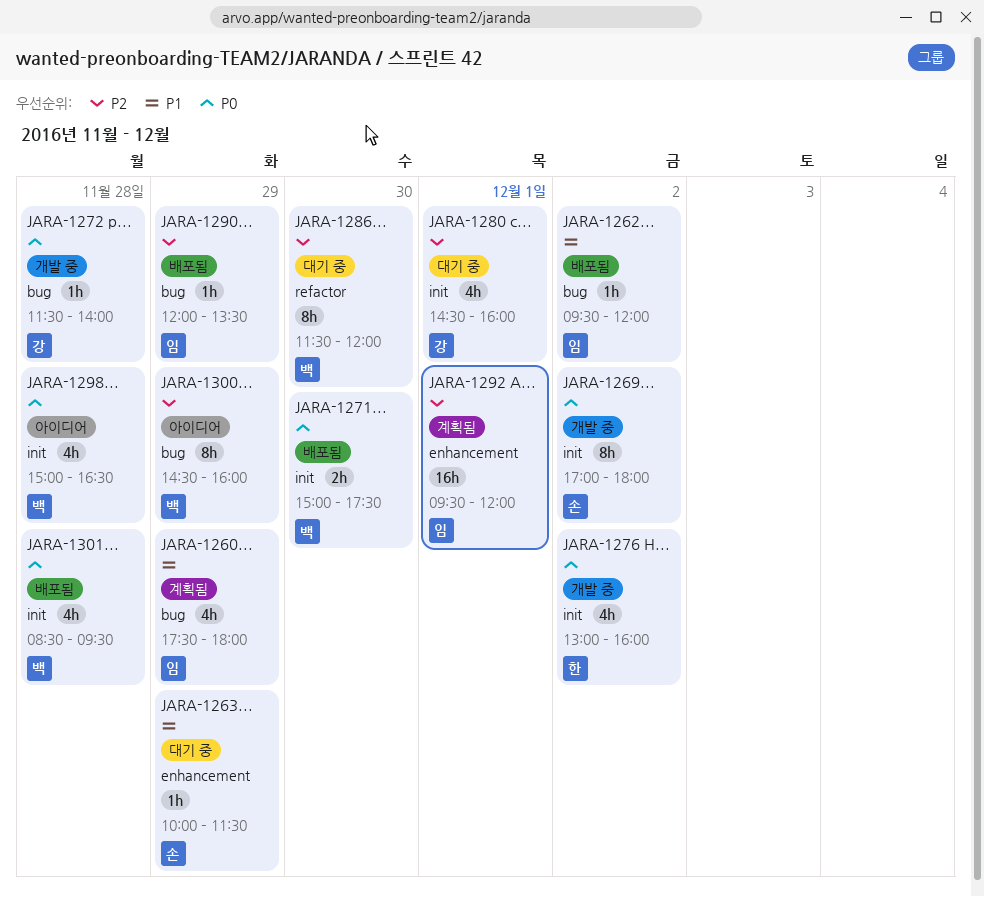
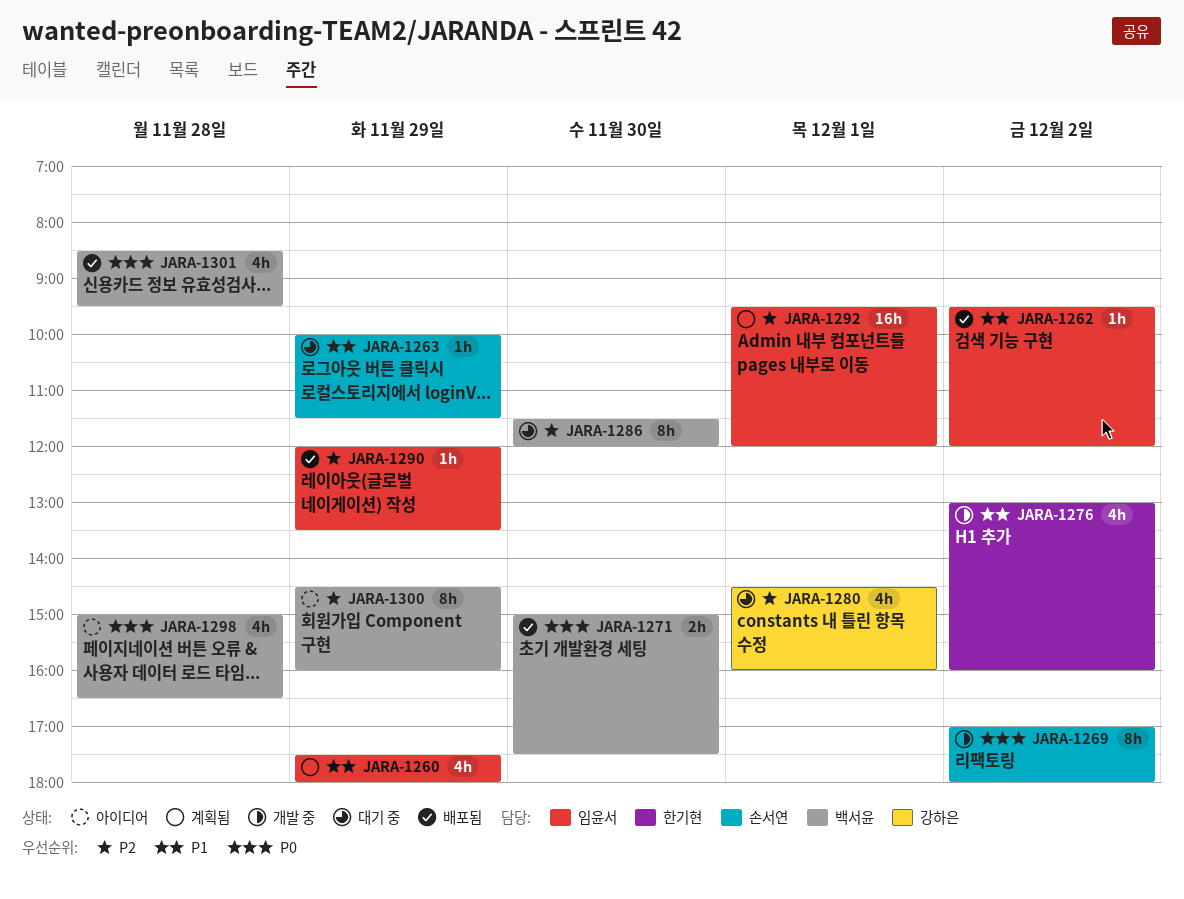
JARA-1272: present -> none
JARA-1276, priority: P0 -> P1

